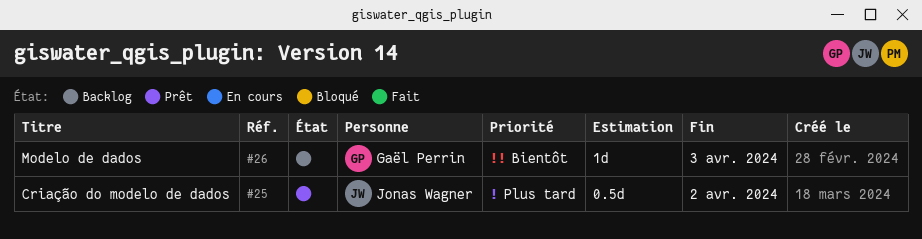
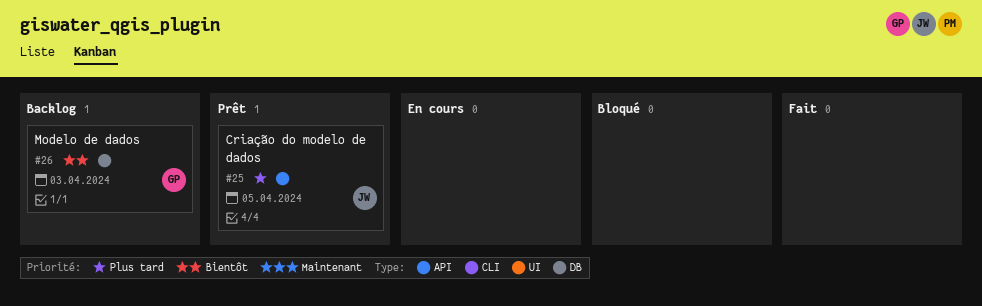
#25, due: Apr 2 -> Apr 5

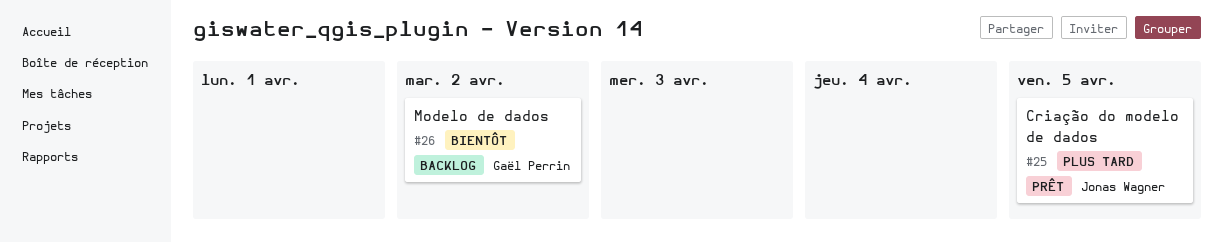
#26, due: Apr 3 -> Apr 2

